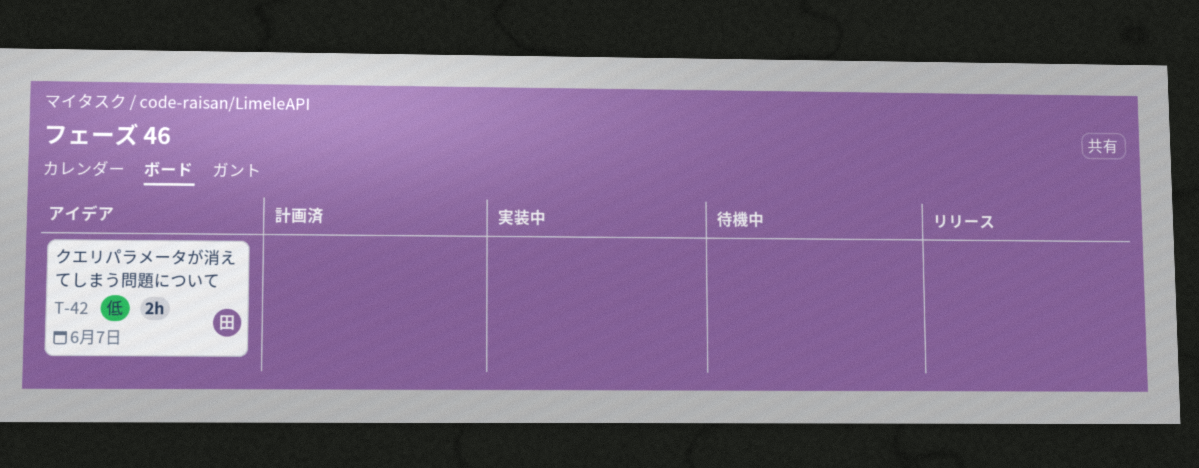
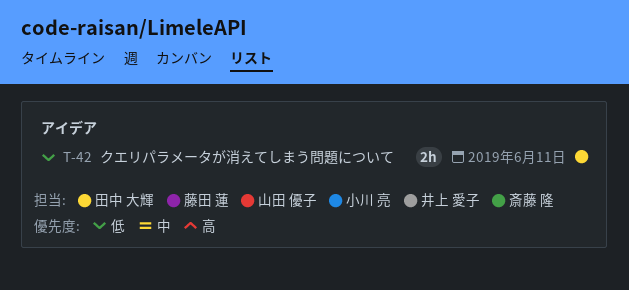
T-42, due: Jun 7 -> Jun 11

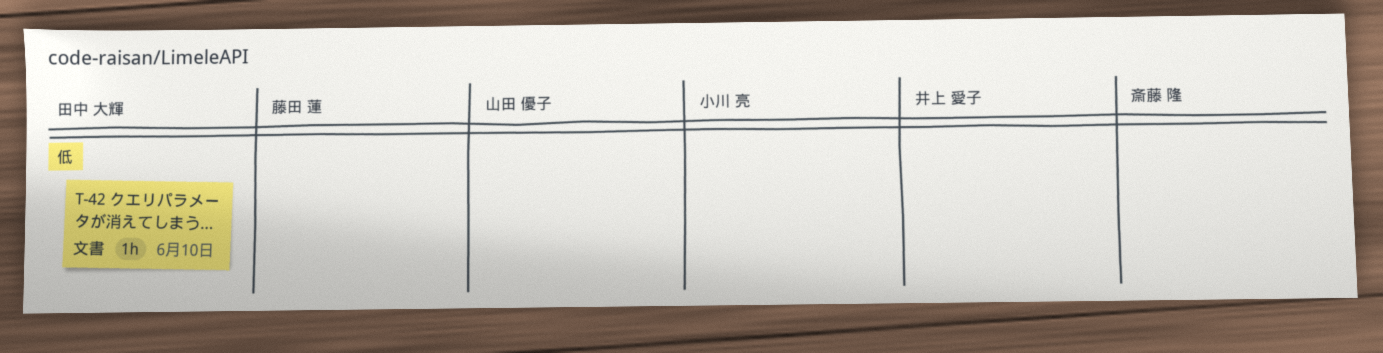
T-42, estimate: 2h -> 1h
T-42, due: Jun 11 -> Jun 10

